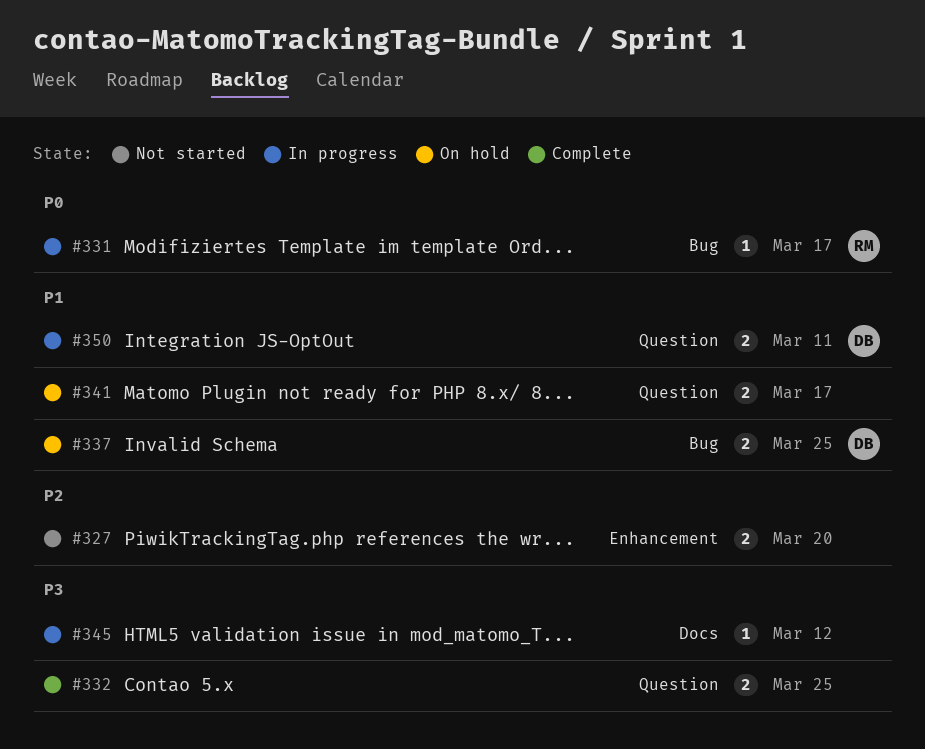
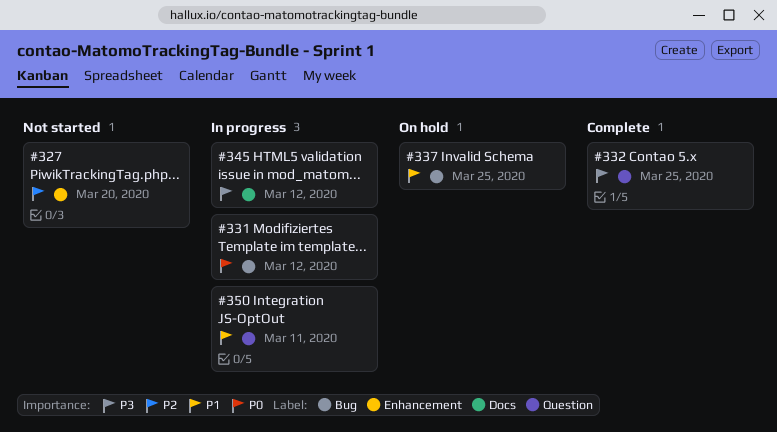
#331, due: Mar 17 -> Mar 12
#341: present -> none

